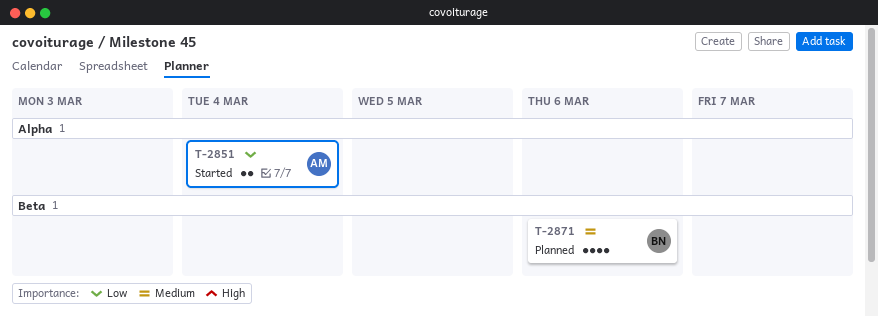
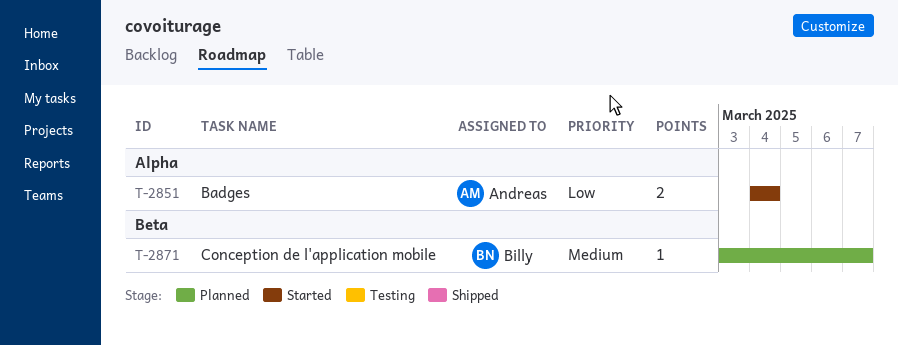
T-2871, estimate: 4 -> 1
T-2871, due: Mar 6 -> Mar 7

